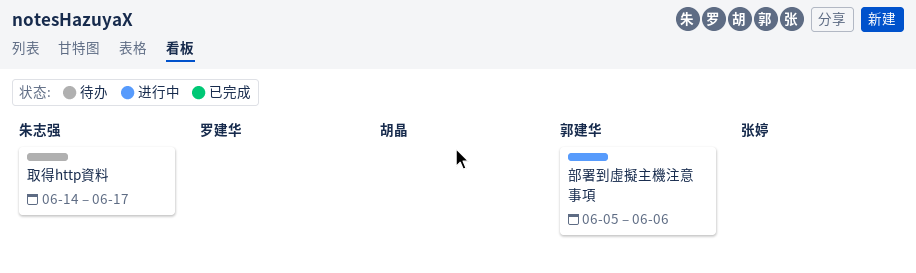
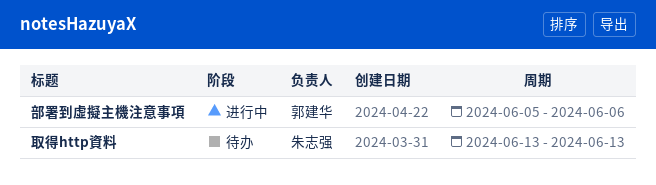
取得http資料, start: Jun 14 -> Jun 13
取得http資料, due: Jun 17 -> Jun 13

